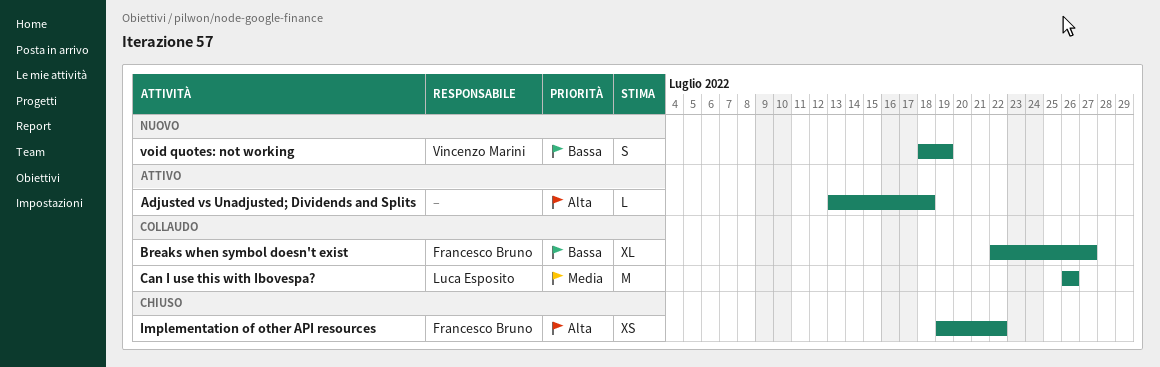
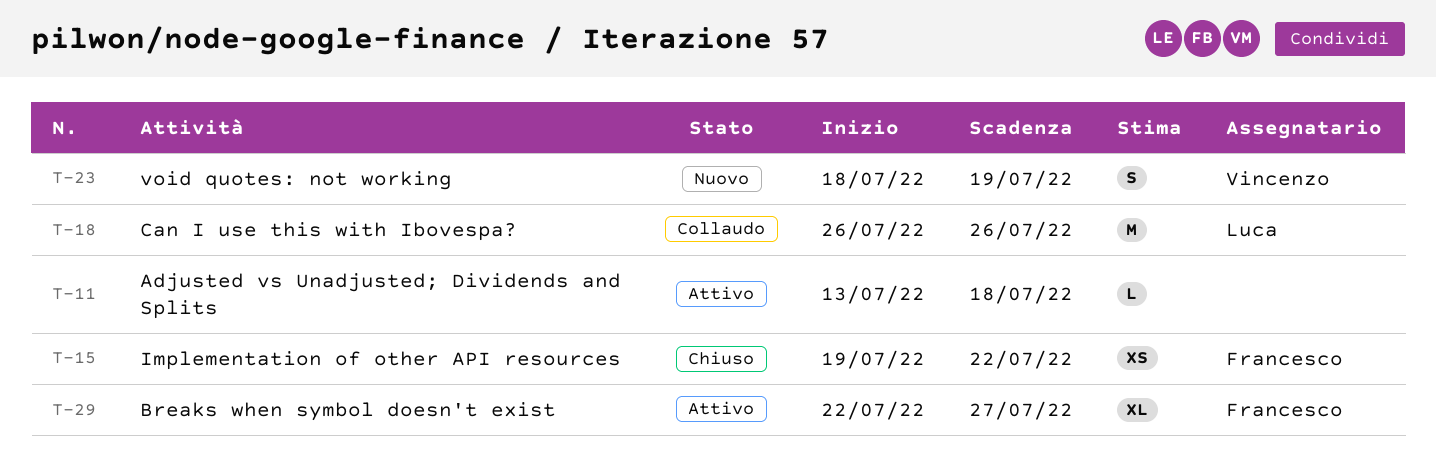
Breaks when symbol doesn't exist, status: Collaudo -> Attivo

